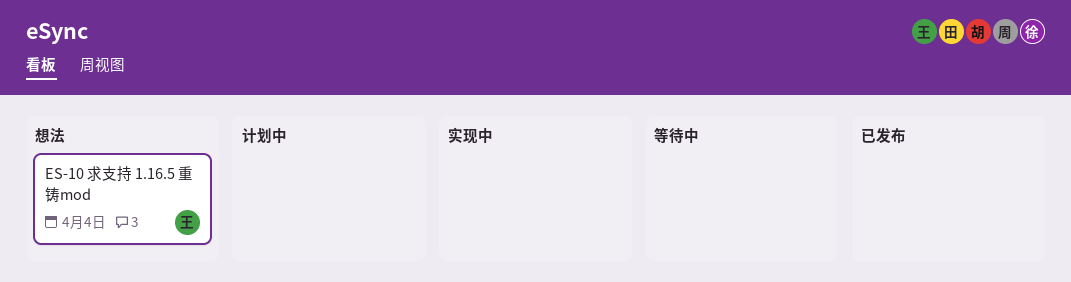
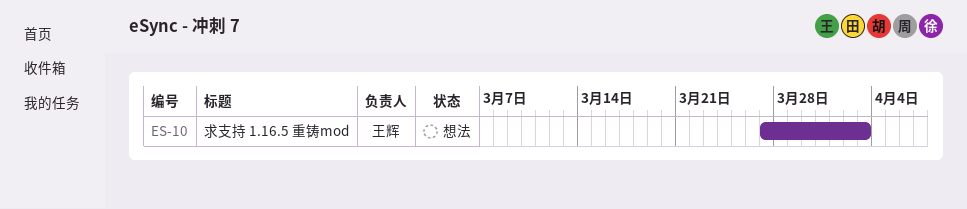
ES-10, due: Apr 4 -> Apr 3

